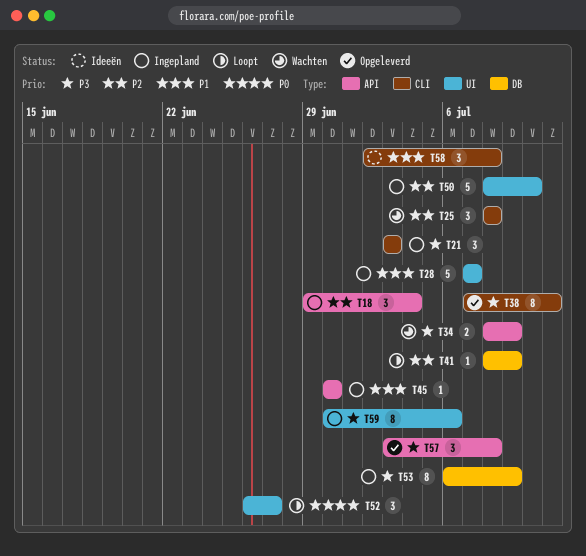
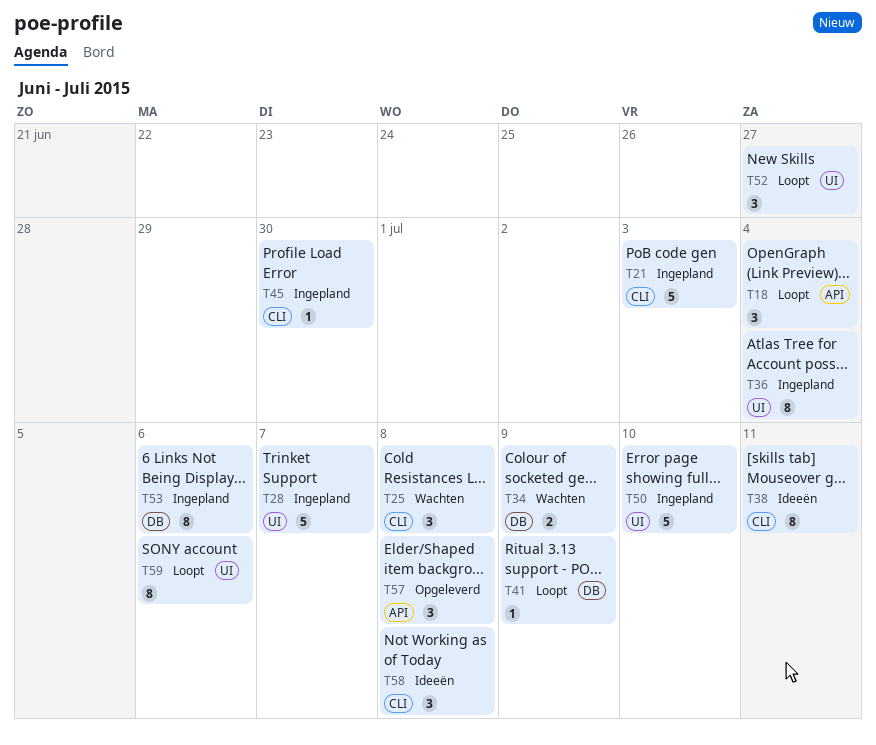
T18, status: Ingepland -> Loopt
T21, estimate: 3 -> 5
T34, label: API -> DB
T36: none -> present
T38, status: Opgeleverd -> Ideeën
T45, label: API -> CLI
T53, due: Jul 9 -> Jul 6
T59, status: Ingepland -> Loopt

